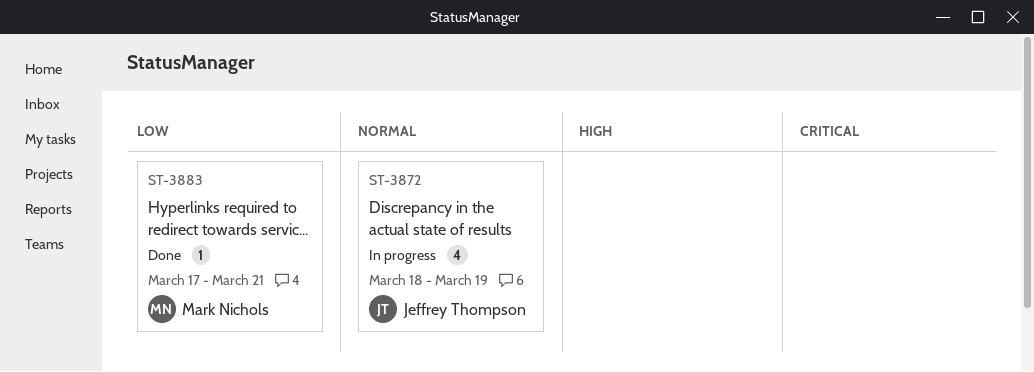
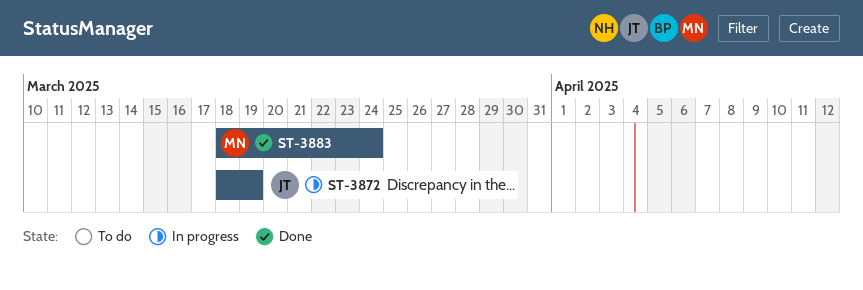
ST-3883, start: Mar 17 -> Mar 18
ST-3883, due: Mar 21 -> Mar 24

